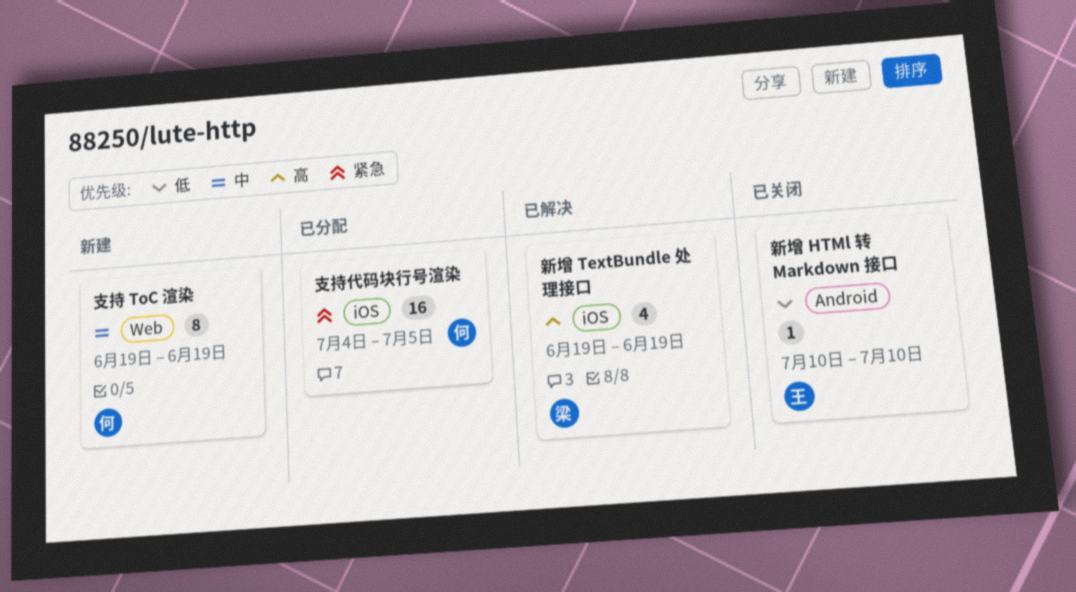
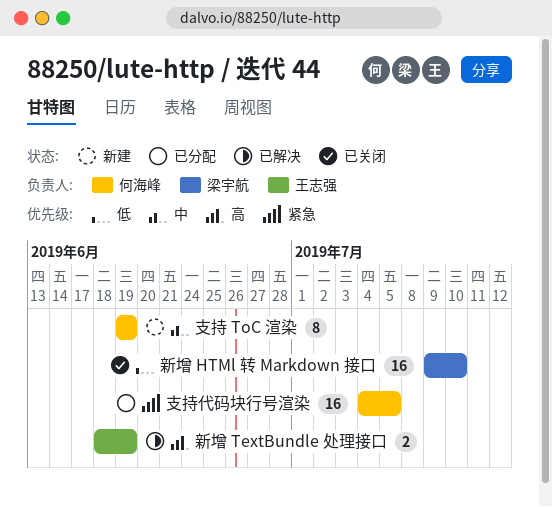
新增 HTMl 转 Markdown 接口, owner: 王志强 -> 梁宇航
新增 HTMl 转 Markdown 接口, estimate: 1 -> 16
新增 HTMl 转 Markdown 接口, start: Jul 10 -> Jul 9
新增 TextBundle 处理接口, owner: 梁宇航 -> 王志强
新增 TextBundle 处理接口, estimate: 4 -> 2
新增 TextBundle 处理接口, start: Jun 19 -> Jun 18

